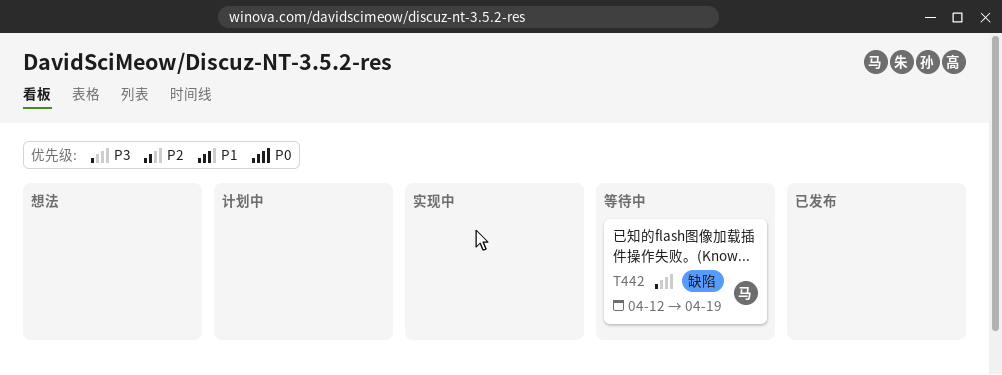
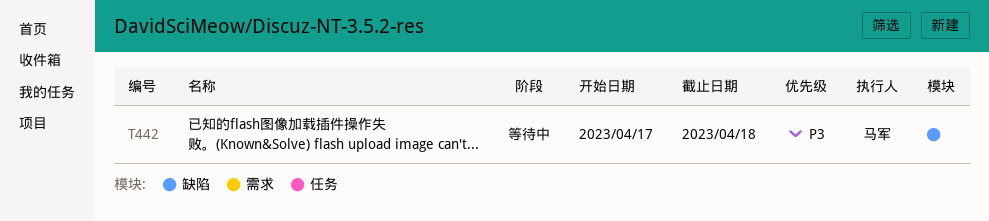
T442, start: Apr 12 -> Apr 17
T442, due: Apr 19 -> Apr 18

